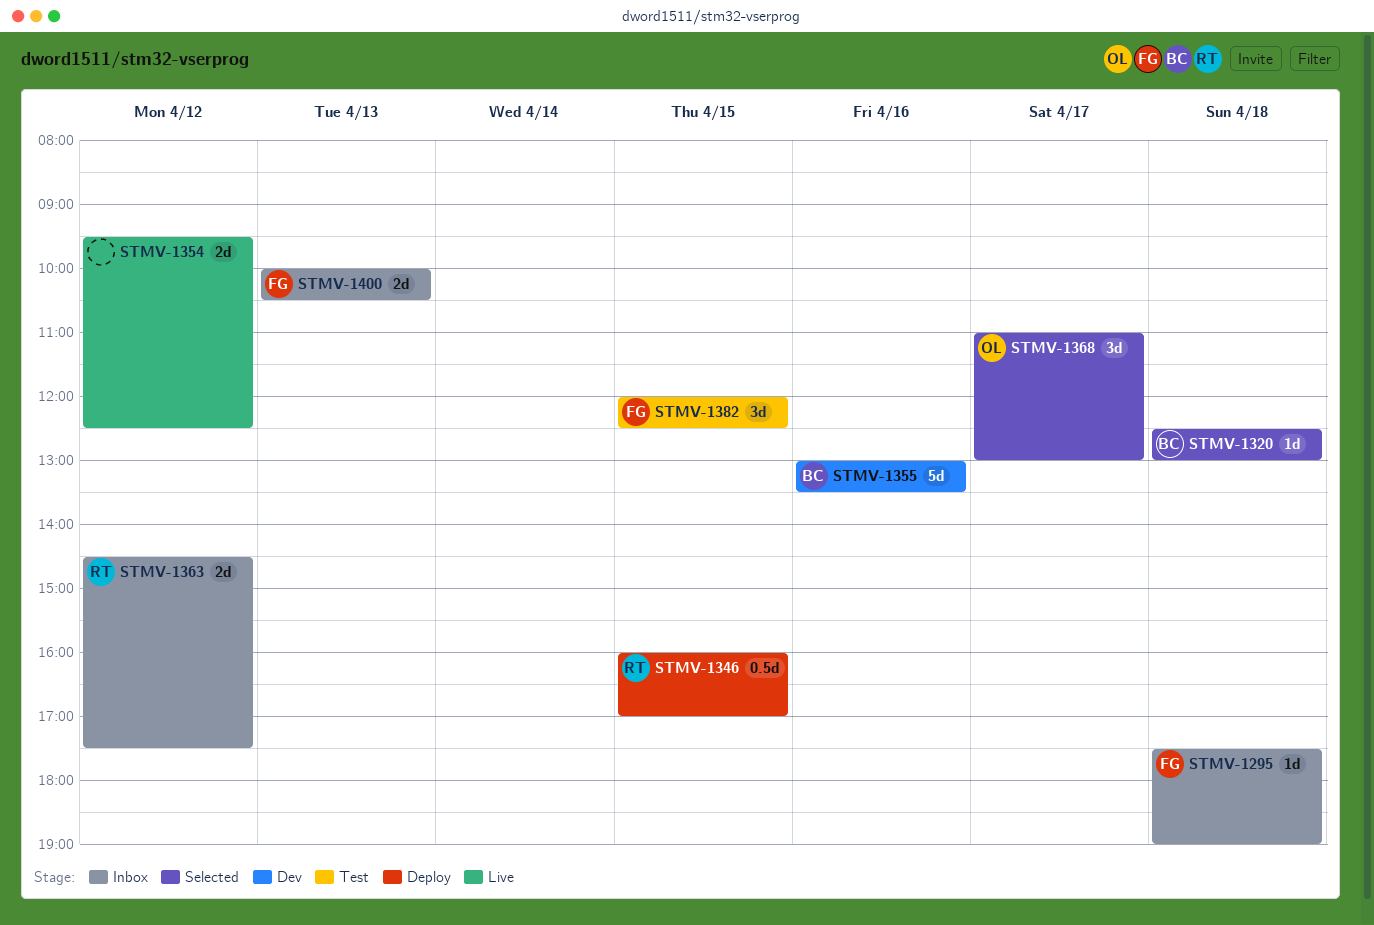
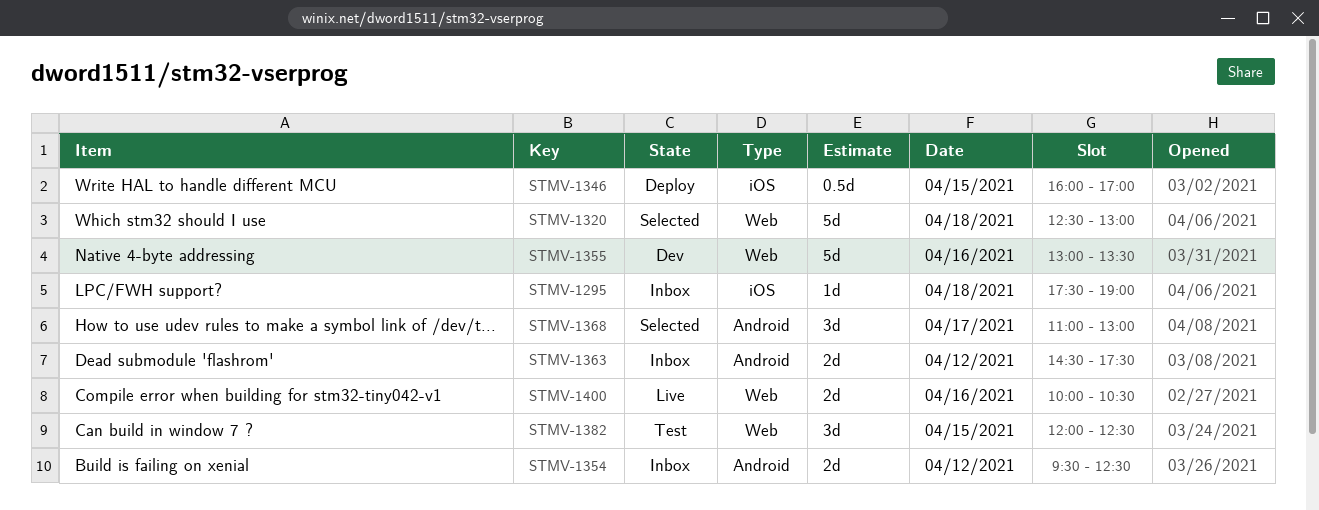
STMV-1320, estimate: 1d -> 5d
STMV-1354, status: Live -> Inbox
STMV-1400, status: Inbox -> Live
STMV-1400, day: Apr 13 -> Apr 16

